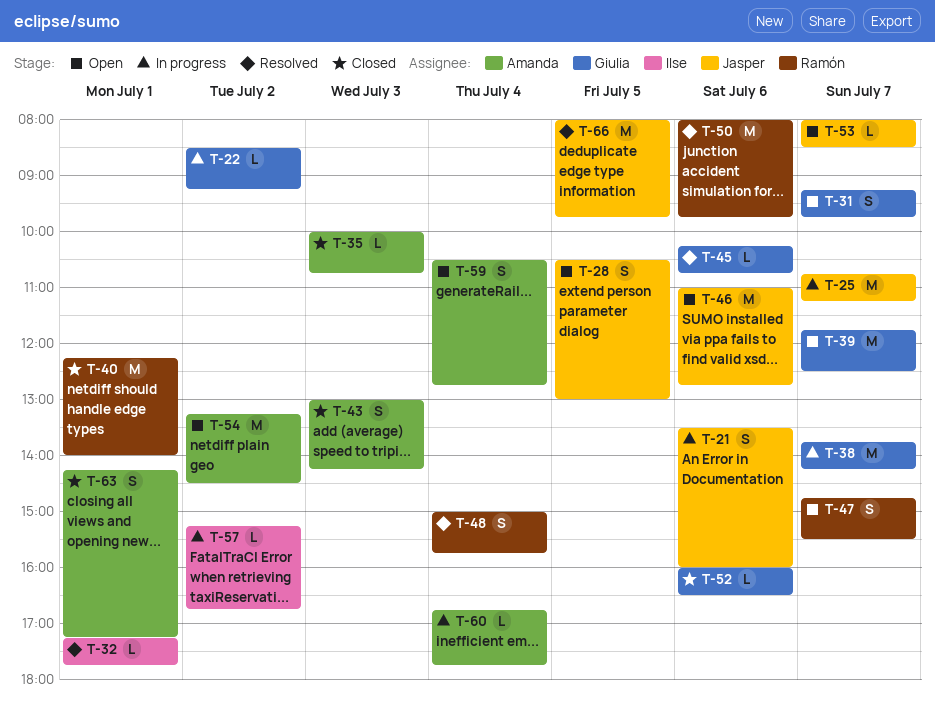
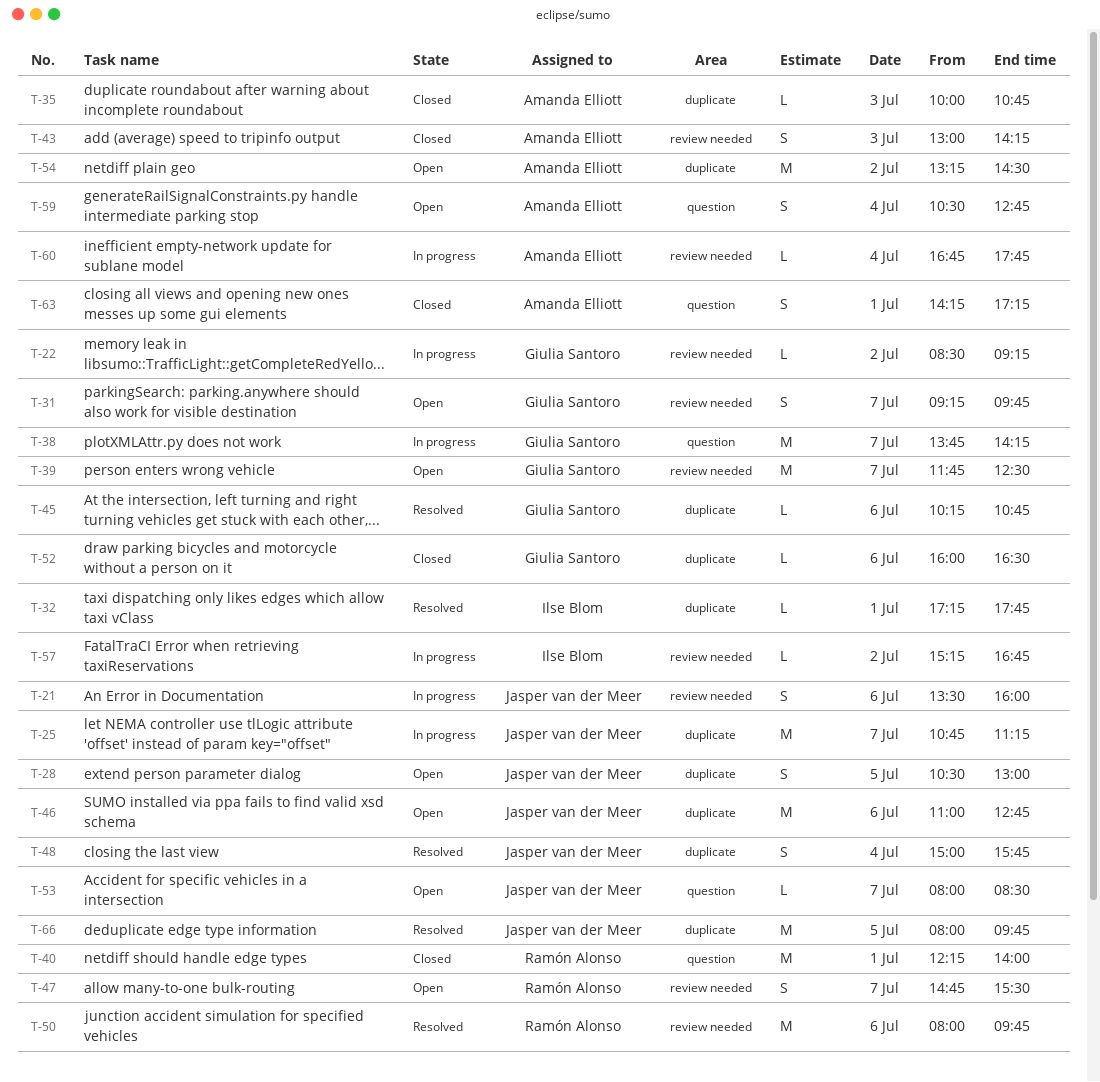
T-48, owner: Ramón Alonso -> Jasper van der Meer

